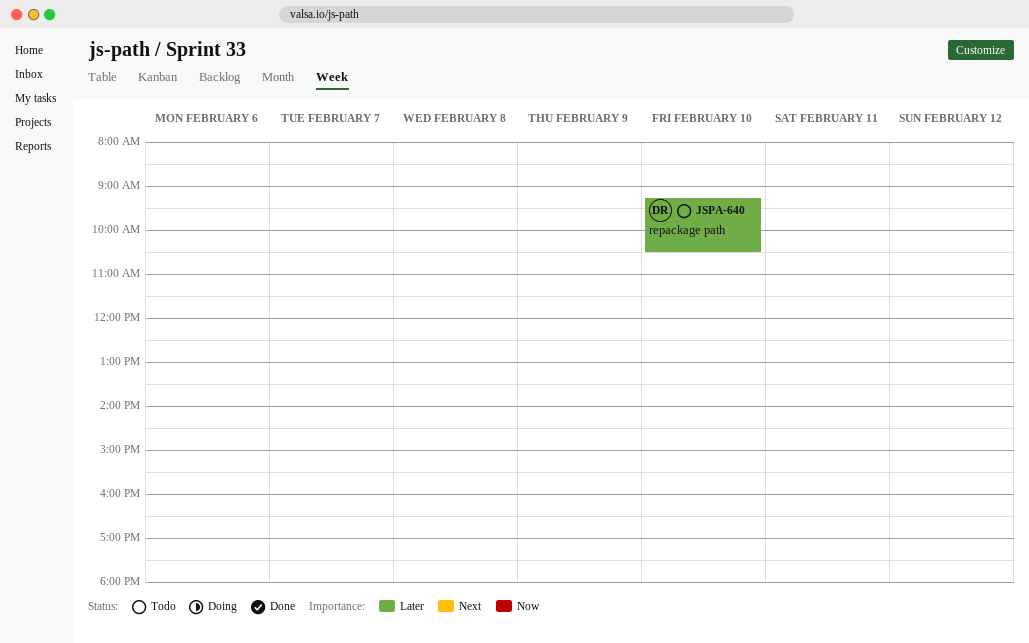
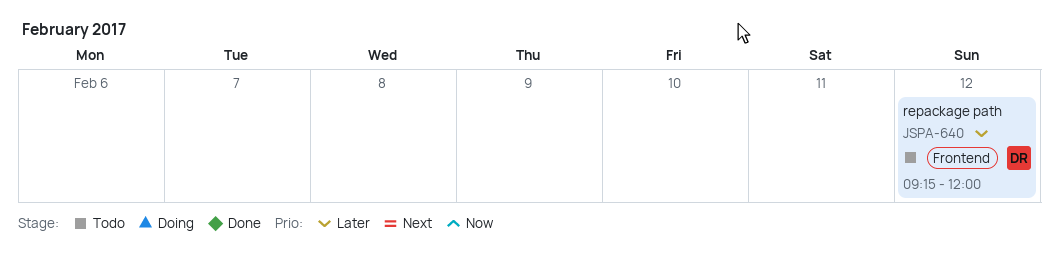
JSPA-640, day: Feb 10 -> Feb 12
JSPA-640, ends: 10:30 -> 12:00

